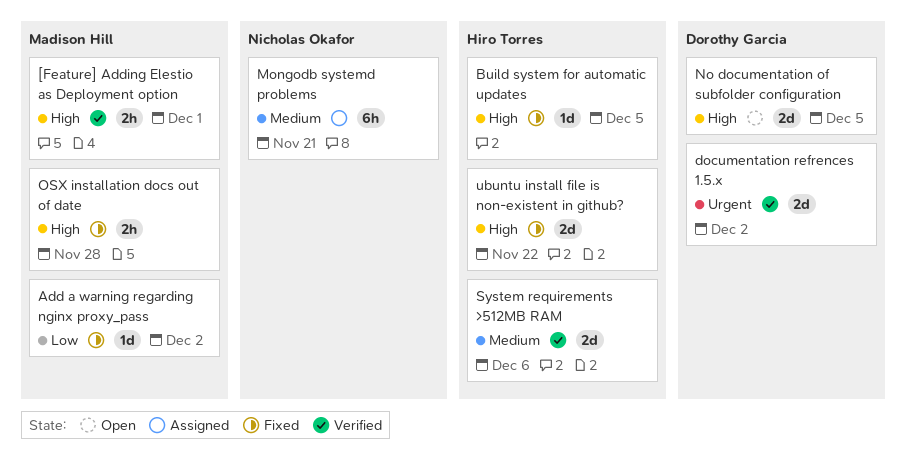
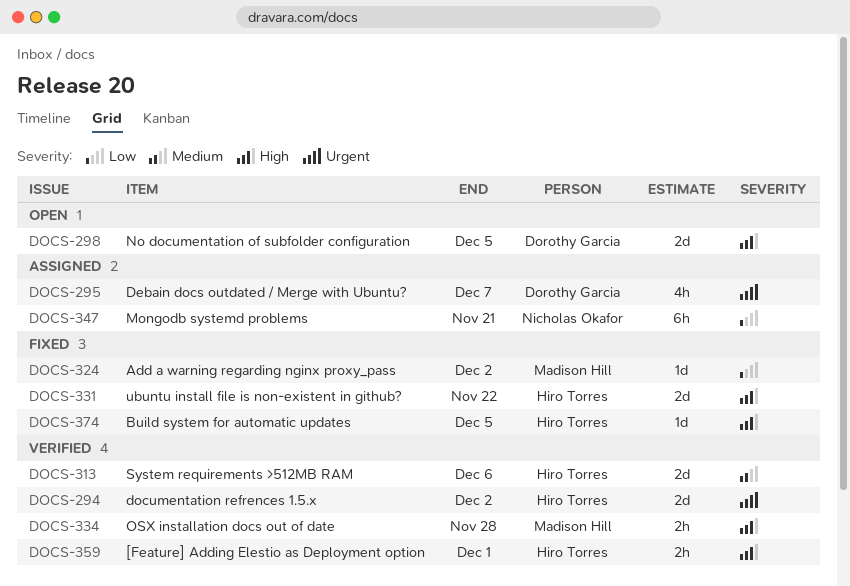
[Feature] Adding Elestio as Deployment option, owner: Madison Hill -> Hiro Torres
Debain docs outdated / Merge with Ubuntu?: none -> present
documentation refrences 1.5.x, owner: Dorothy Garcia -> Hiro Torres
Mongodb systemd problems, priority: Medium -> Low
OSX installation docs out of date, status: Fixed -> Verified

